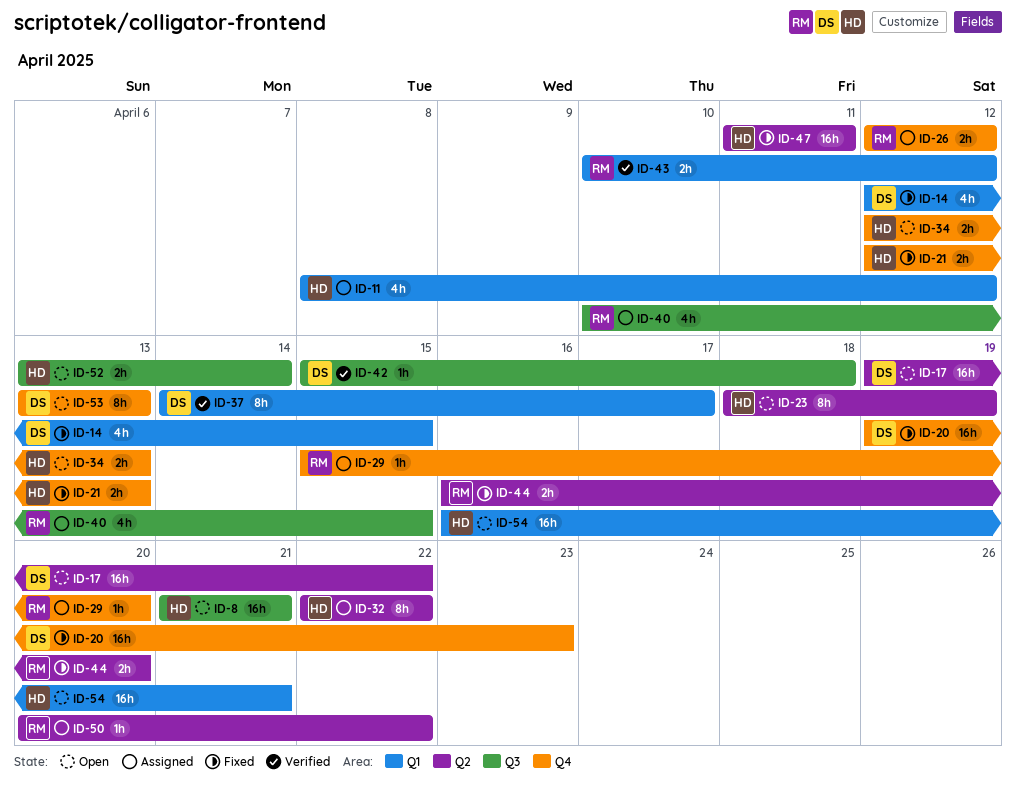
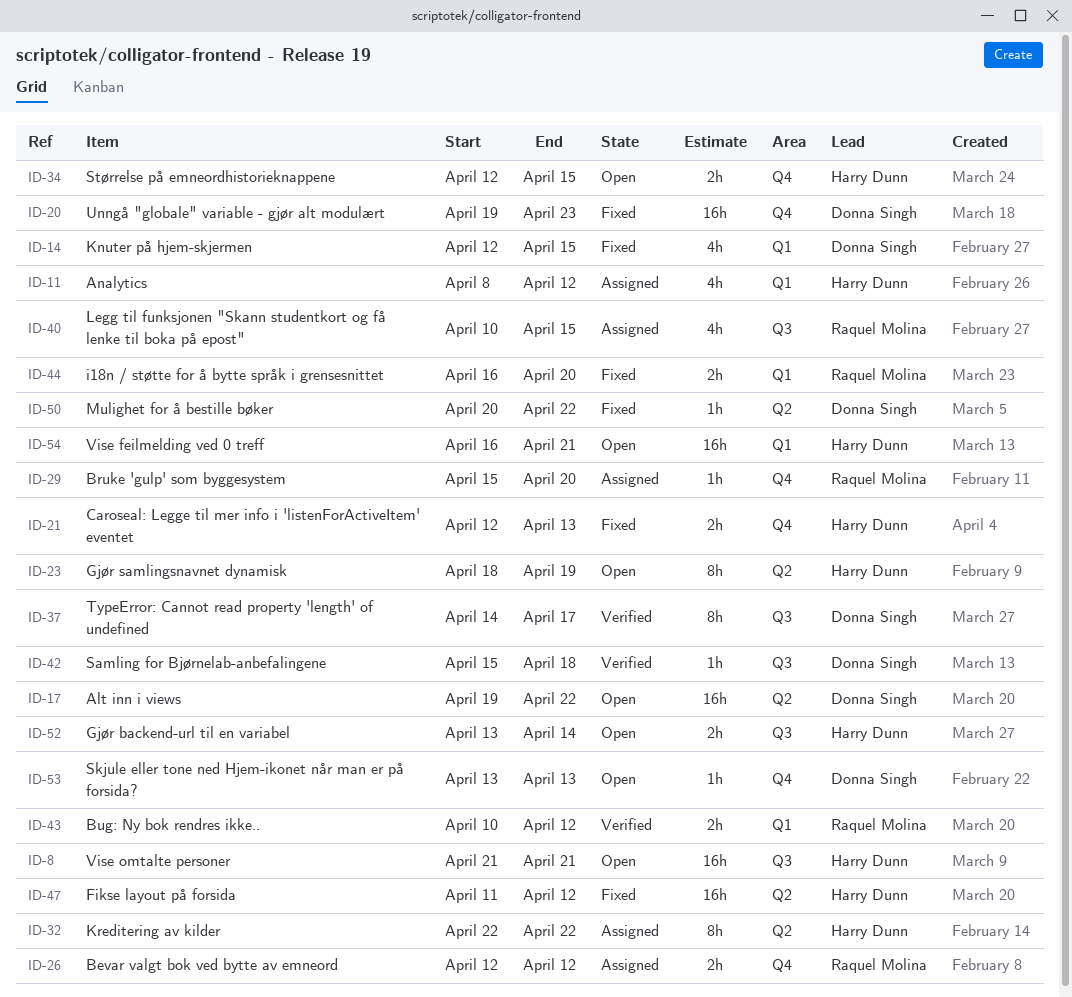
ID-34, due: Apr 13 -> Apr 15
ID-37, label: Q1 -> Q3
ID-44, label: Q2 -> Q1
ID-47, due: Apr 11 -> Apr 12
ID-50, status: Assigned -> Fixed
ID-50, owner: Raquel Molina -> Donna Singh
ID-53, estimate: 8h -> 1h

